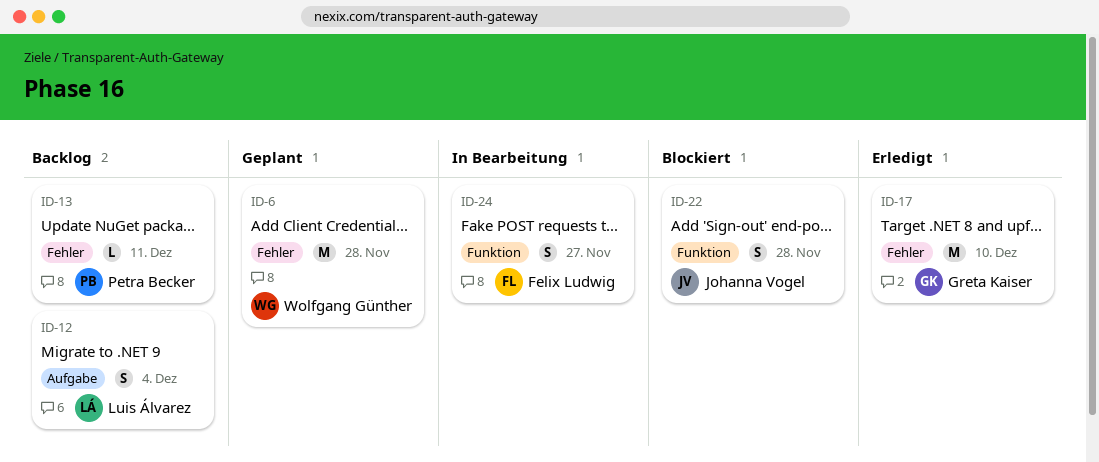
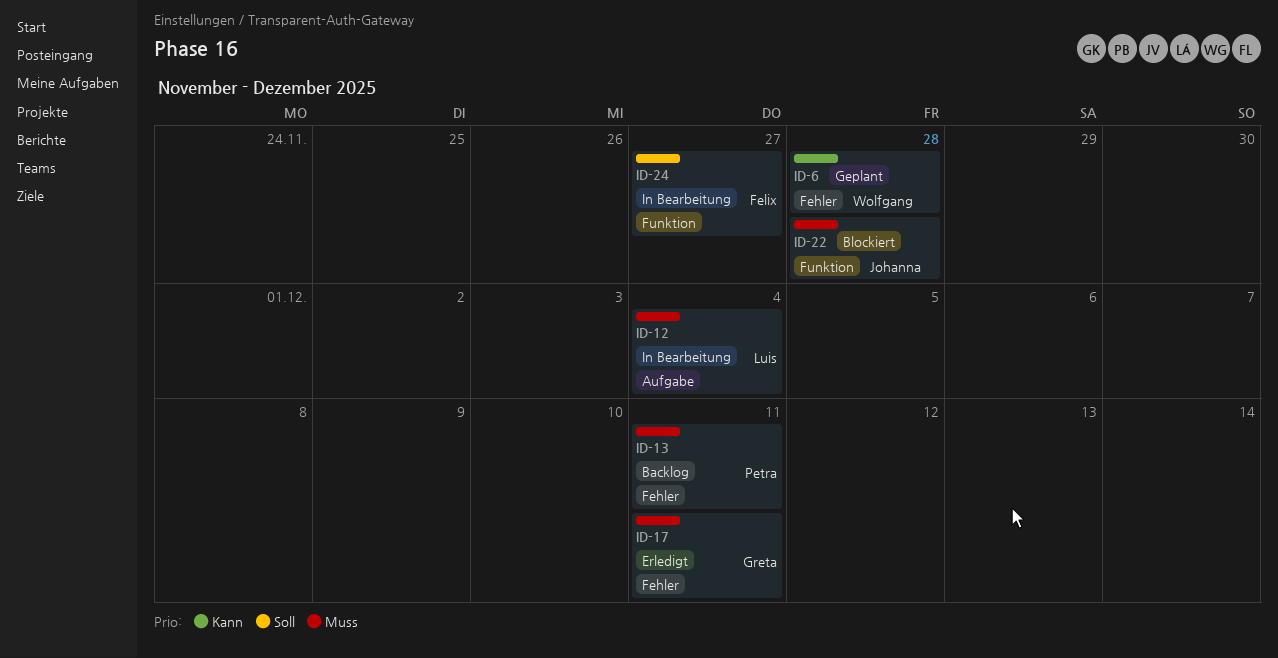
ID-12, status: Backlog -> In Bearbeitung
ID-17, due: Dec 10 -> Dec 11

